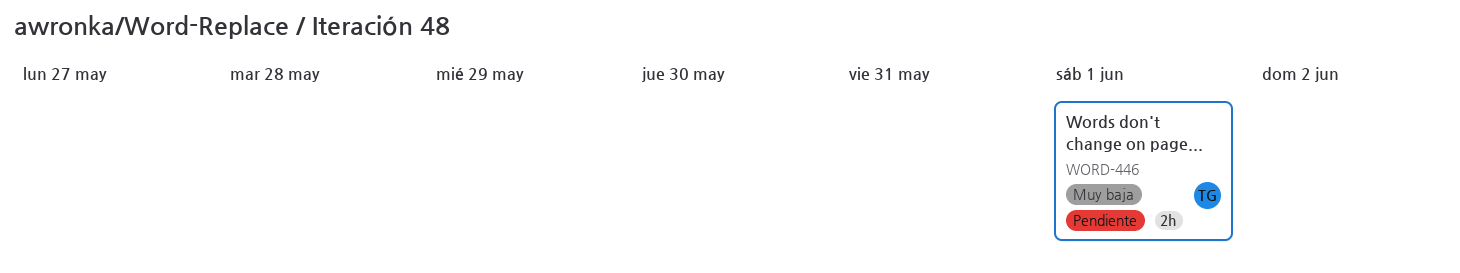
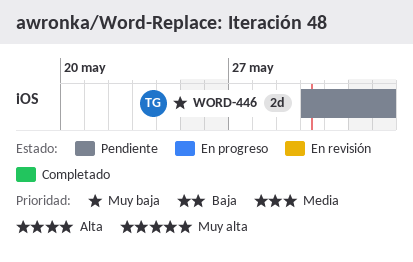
WORD-446, estimate: 2h -> 2d
WORD-446, due: Jun 1 -> Jun 2

